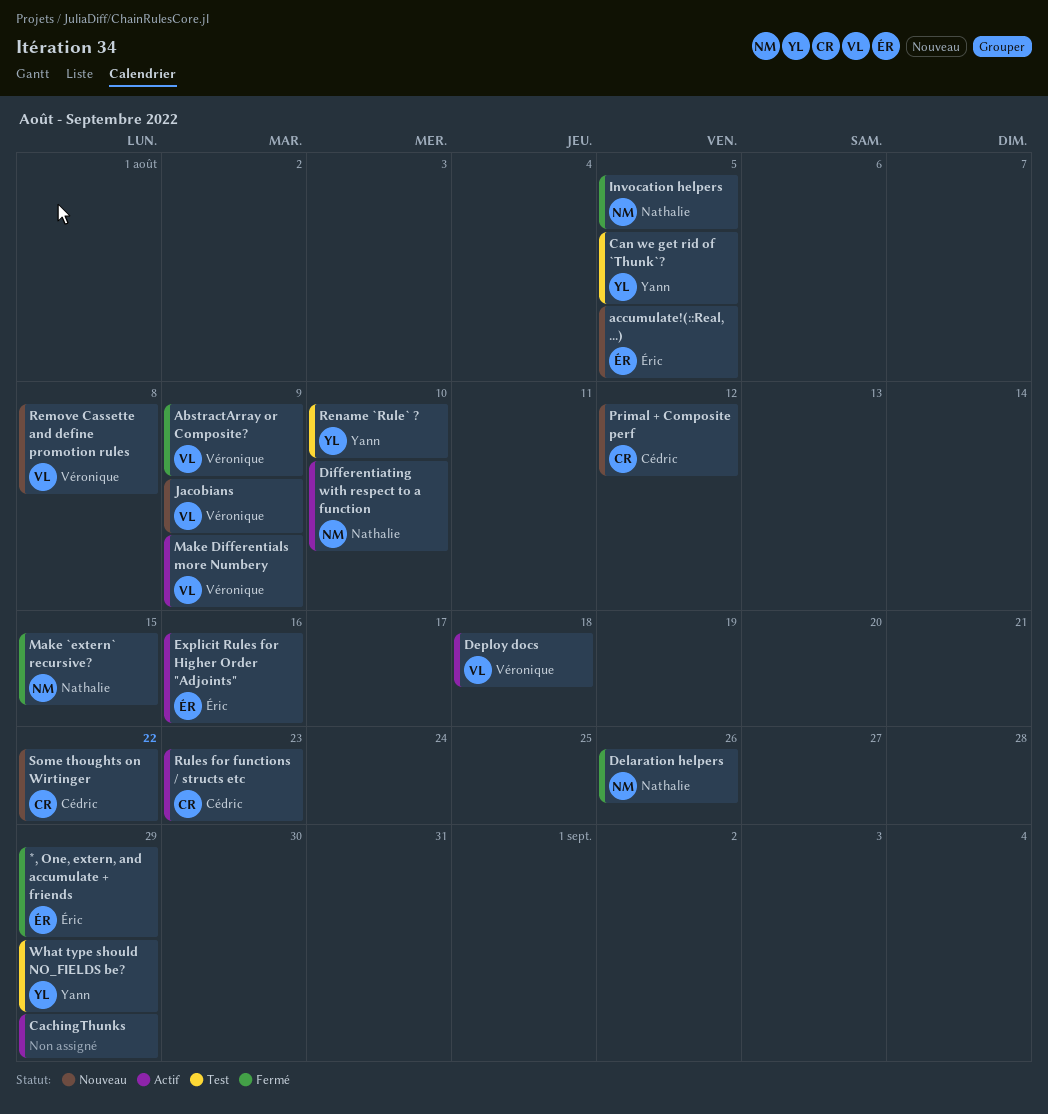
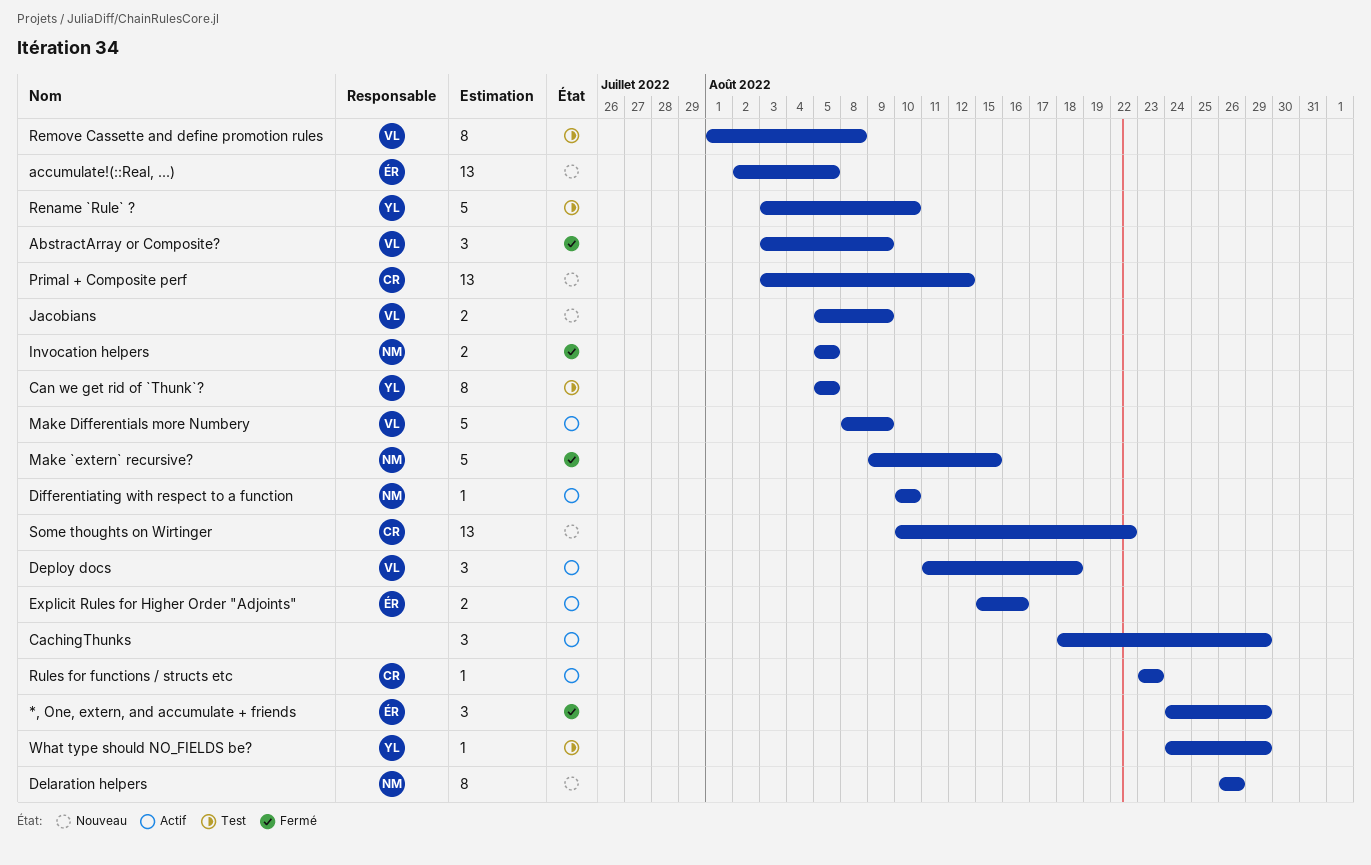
Delaration helpers, status: Fermé -> Nouveau
Remove Cassette and define promotion rules, status: Nouveau -> Test

